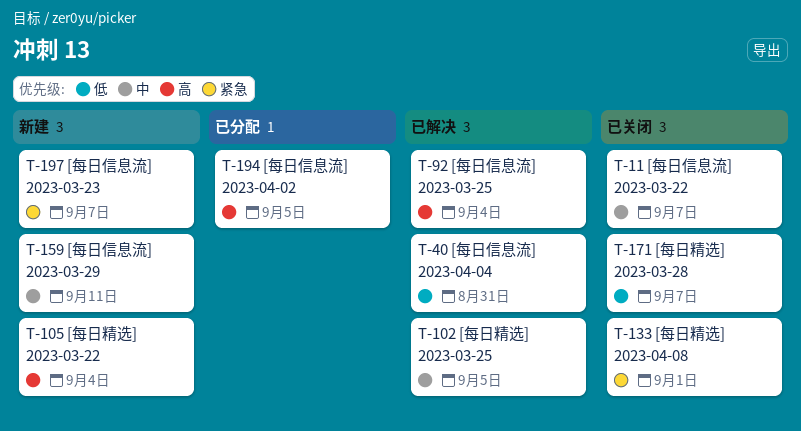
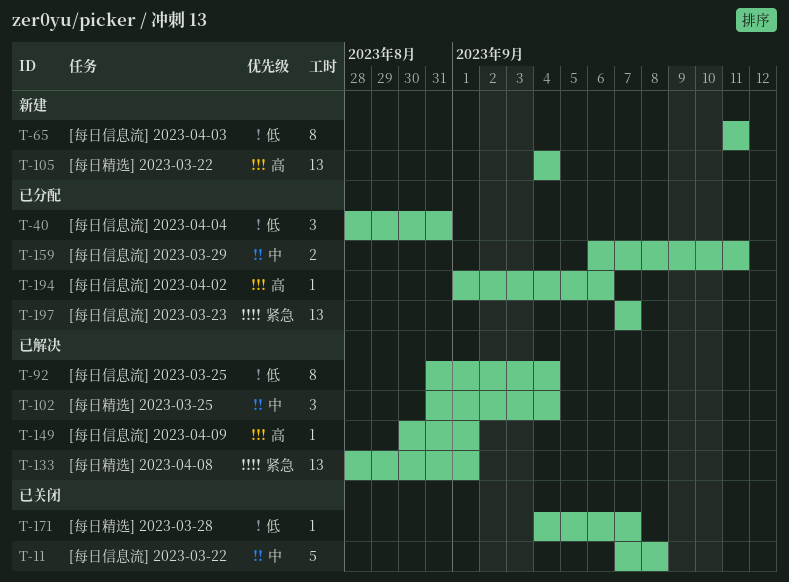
T-11, due: Sep 7 -> Sep 8
T-40, status: 已解决 -> 已分配
T-65: none -> present
T-92, priority: 高 -> 低
T-102, due: Sep 5 -> Sep 4
T-133, status: 已关闭 -> 已解决
T-149: none -> present
T-159, status: 新建 -> 已分配
T-194, due: Sep 5 -> Sep 6
T-197, status: 新建 -> 已分配

